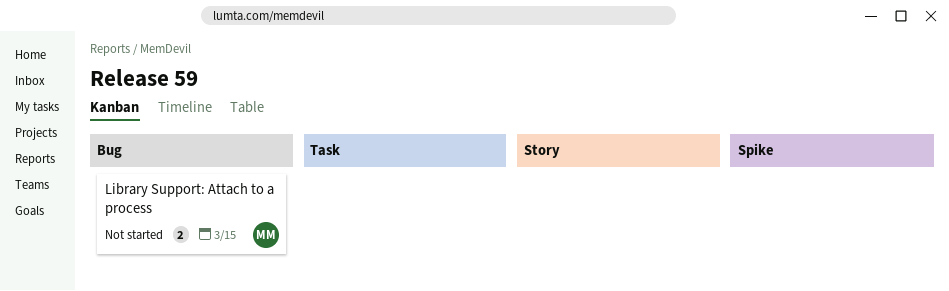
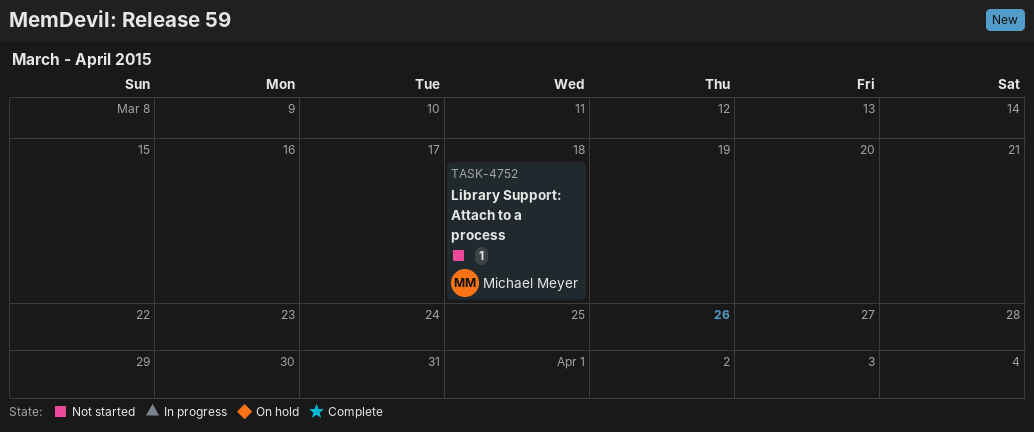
Library Support: Attach to a process, estimate: 2 -> 1
Library Support: Attach to a process, due: Mar 15 -> Mar 18

